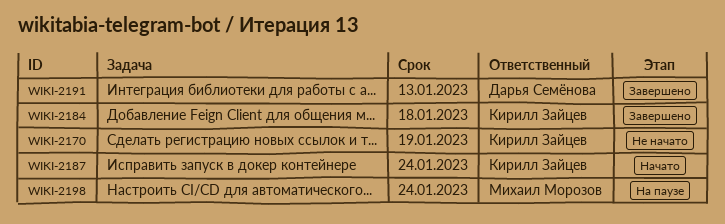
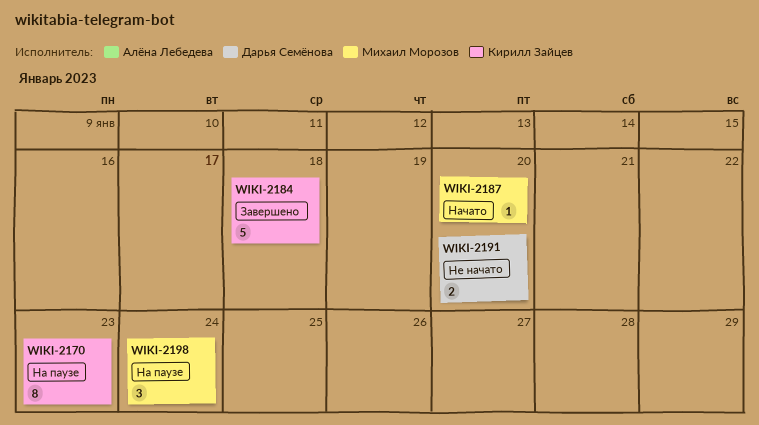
WIKI-2170, status: Не начато -> На паузе
WIKI-2170, due: Jan 19 -> Jan 23
WIKI-2187, owner: Кирилл Зайцев -> Михаил Морозов
WIKI-2187, due: Jan 24 -> Jan 20
WIKI-2191, status: Завершено -> Не начато
WIKI-2191, due: Jan 13 -> Jan 20

